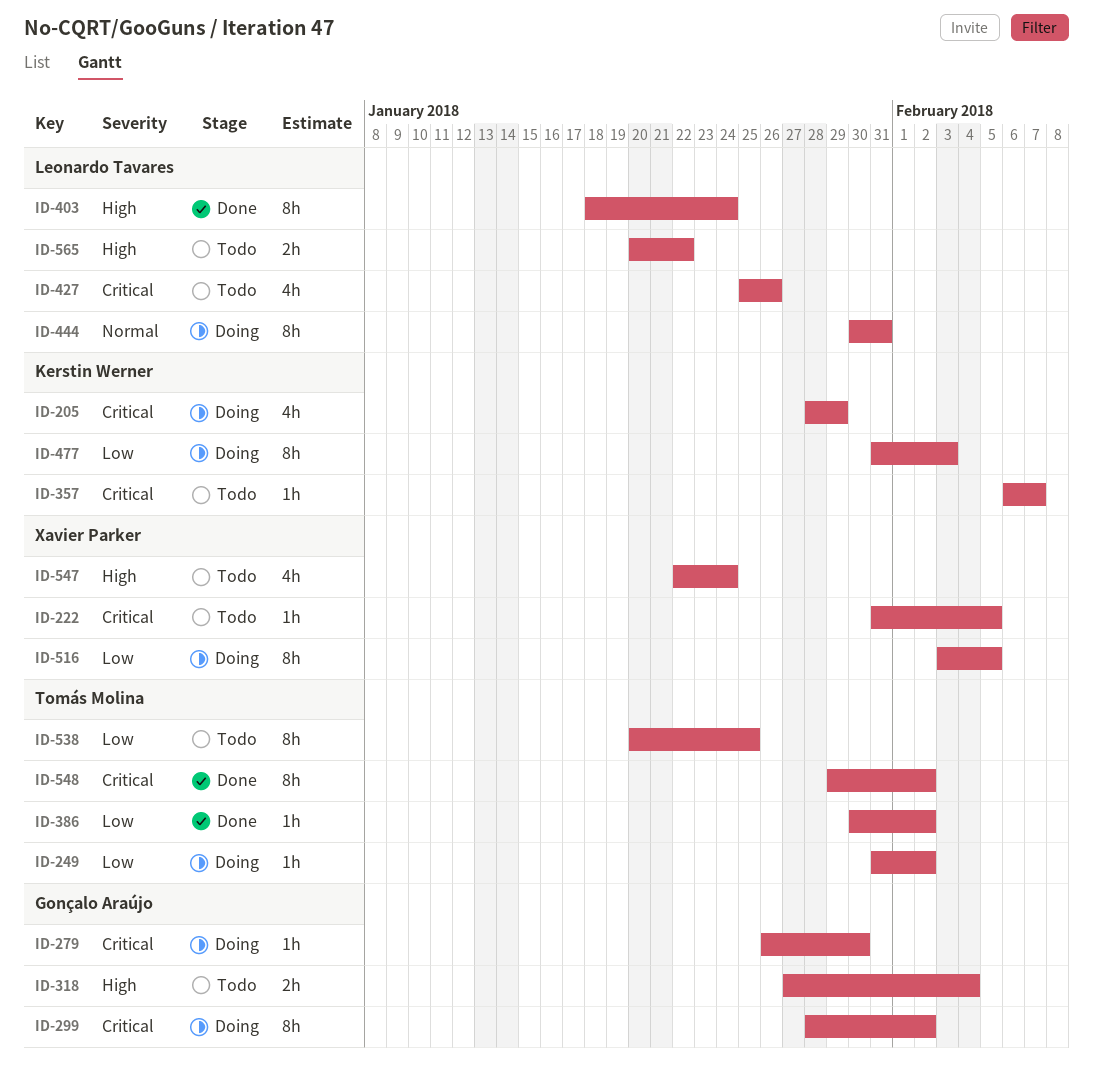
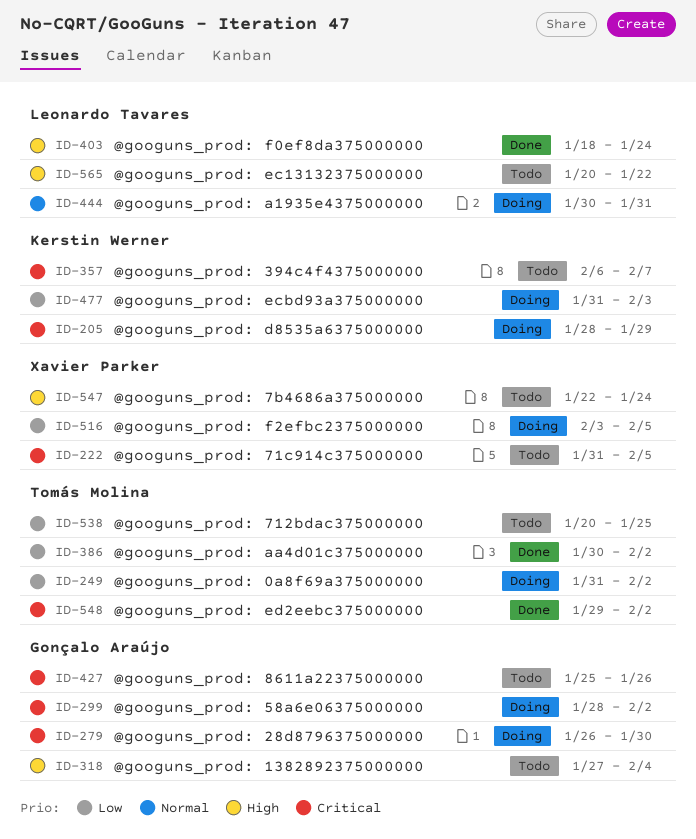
ID-427, owner: Leonardo Tavares -> Gonçalo Araújo

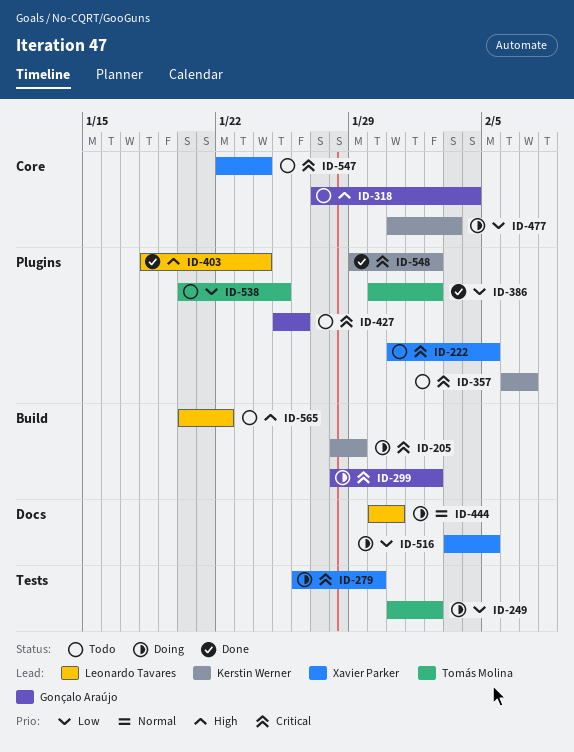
ID-279, owner: Gonçalo Araújo -> Xavier Parker
ID-547, priority: High -> Critical
ID-548, owner: Tomás Molina -> Kerstin Werner

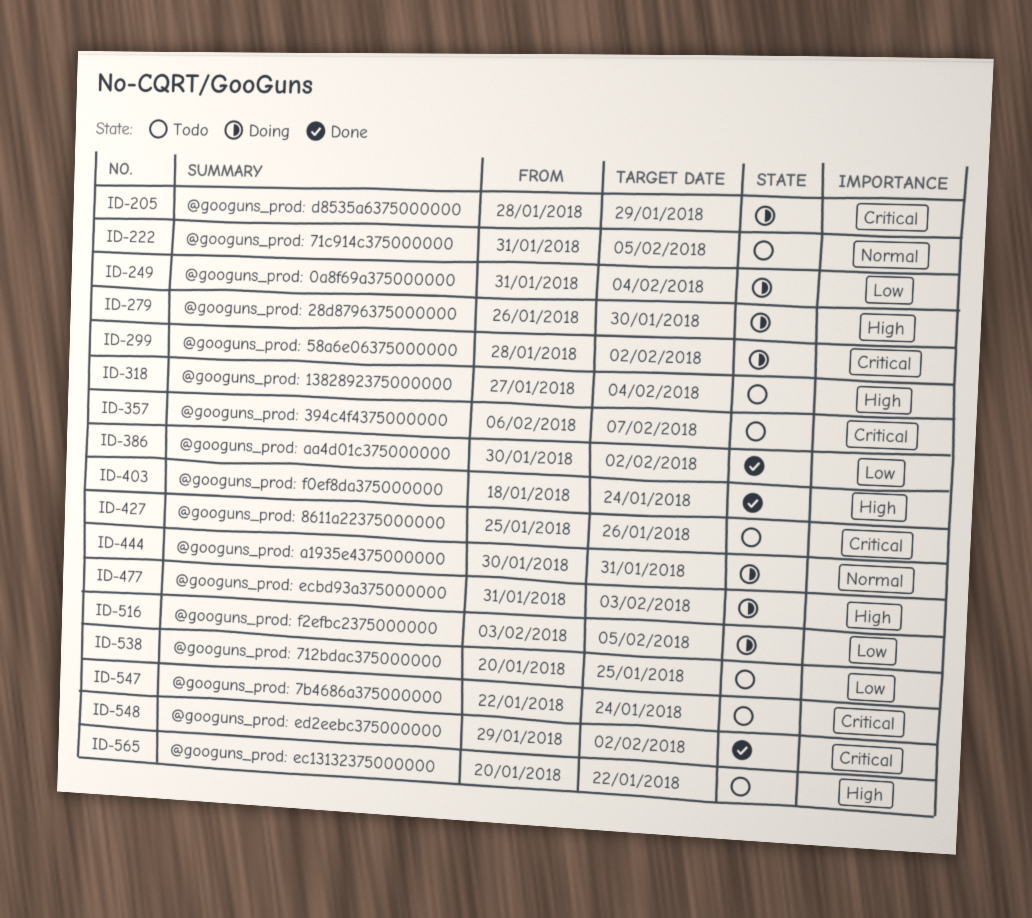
ID-222, priority: Critical -> Normal
ID-249, due: Feb 2 -> Feb 4
ID-279, priority: Critical -> High
ID-477, priority: Low -> High

